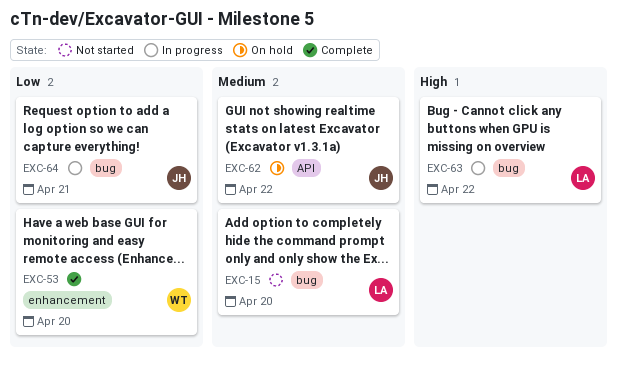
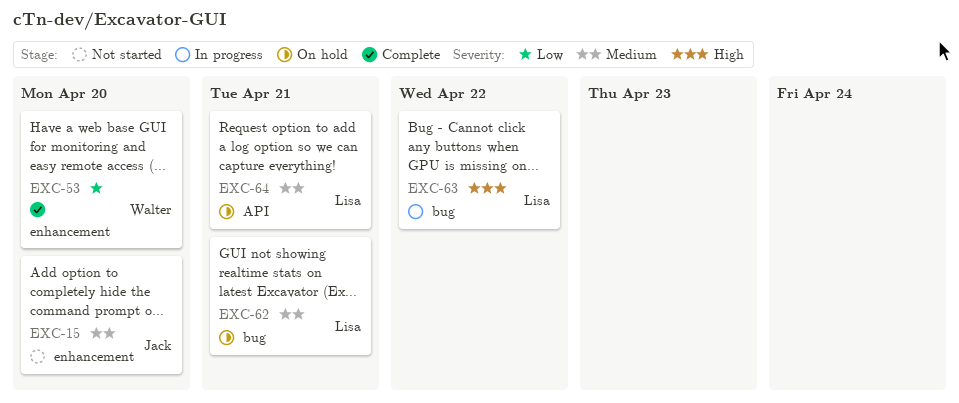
EXC-15, owner: Lisa -> Jack
EXC-15, label: bug -> enhancement
EXC-62, owner: Jack -> Lisa
EXC-62, label: API -> bug
EXC-62, due: Apr 22 -> Apr 21
EXC-64, status: In progress -> On hold
EXC-64, owner: Jack -> Lisa
EXC-64, priority: Low -> Medium
EXC-64, label: bug -> API

